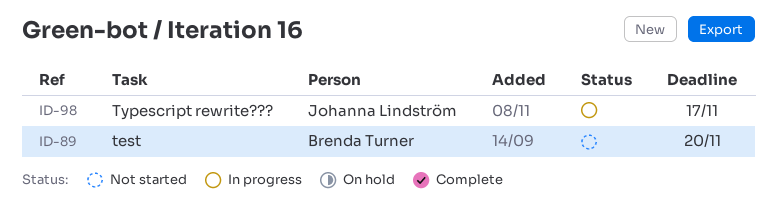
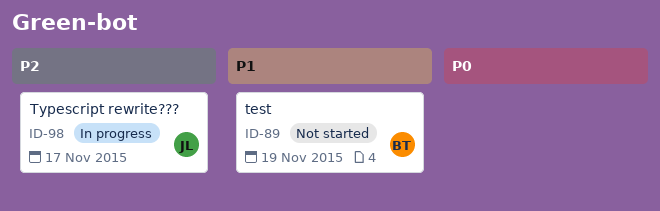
ID-89, due: Nov 20 -> Nov 19

